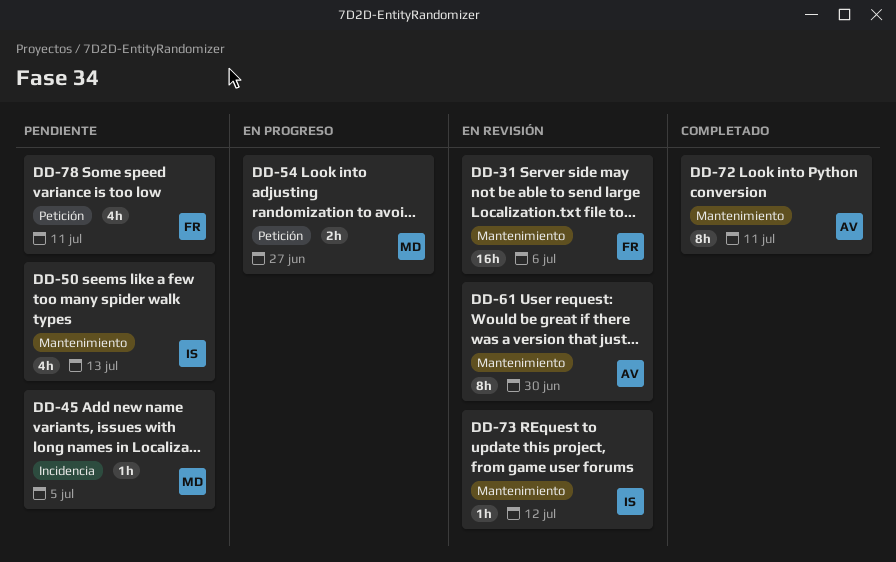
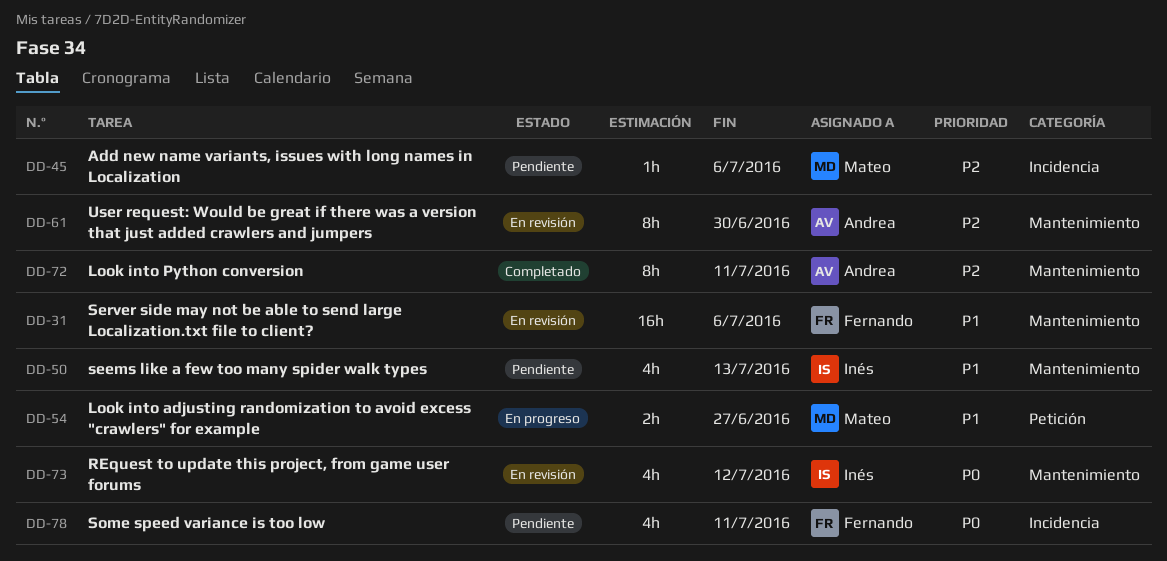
DD-45, due: Jul 5 -> Jul 6
DD-73, estimate: 1h -> 4h
DD-78, label: Petición -> Incidencia

